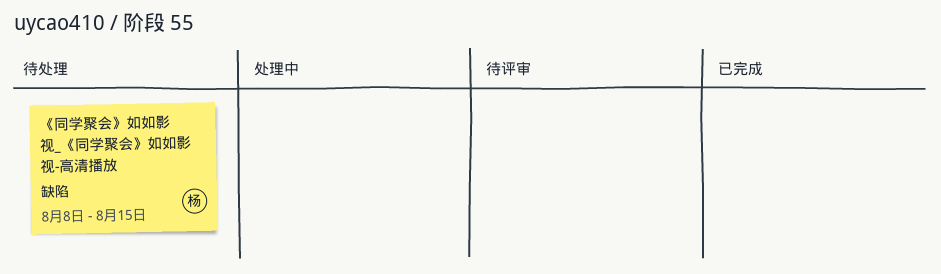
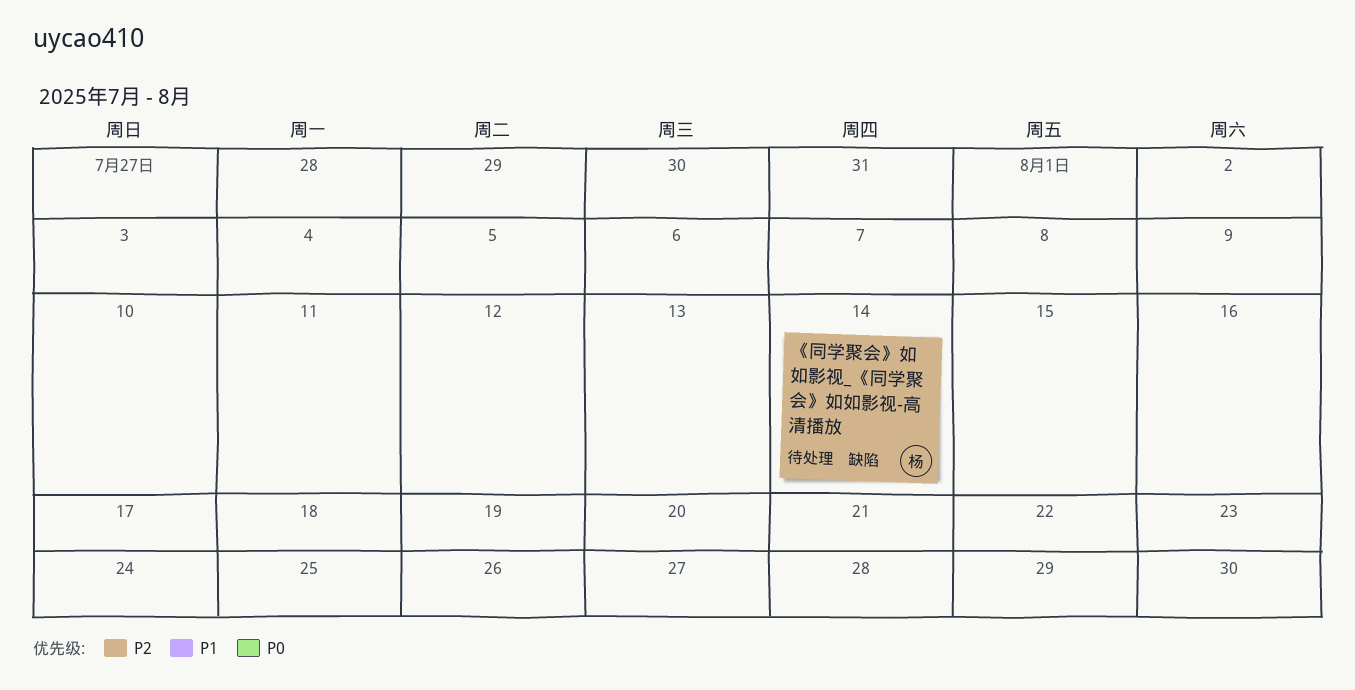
《同学聚会》如如影视_《同学聚会》如如影视-高清播放, due: Aug 15 -> Aug 14

